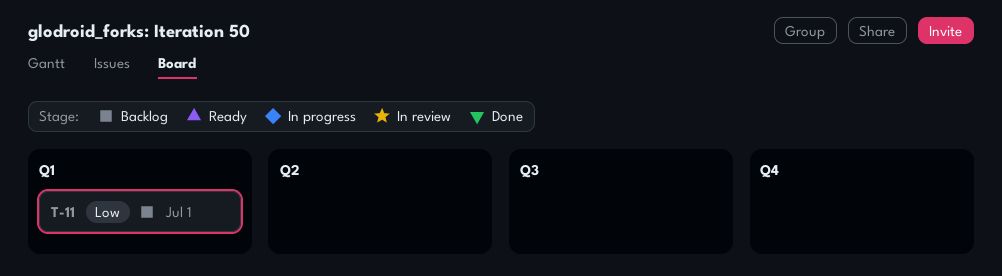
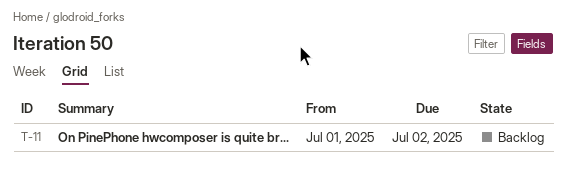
T-11, due: Jul 1 -> Jul 2

